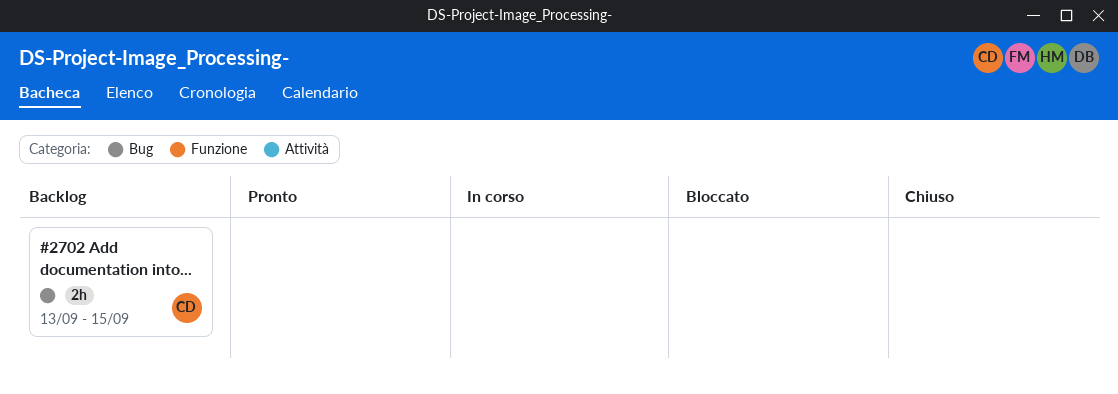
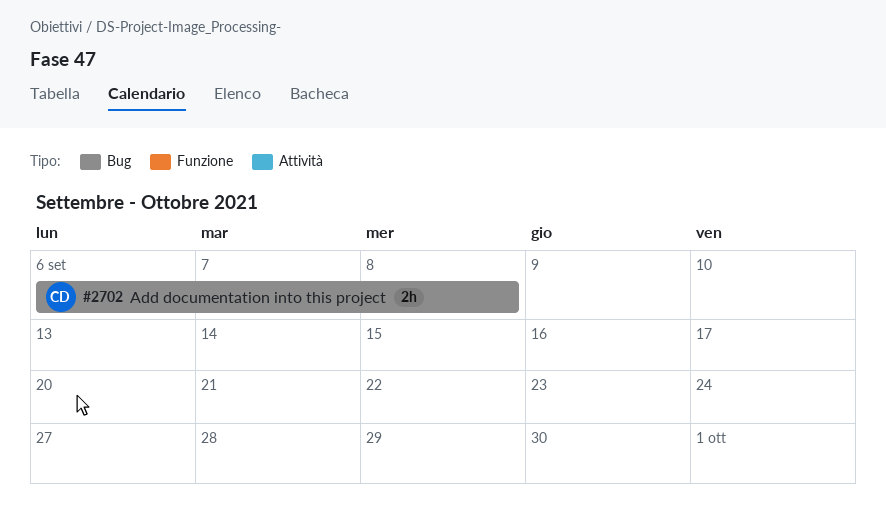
#2702, start: Sep 13 -> Sep 6
#2702, due: Sep 15 -> Sep 8

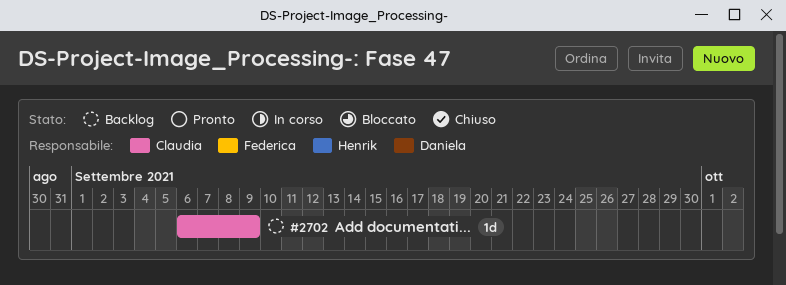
#2702, estimate: 2h -> 1d
#2702, due: Sep 8 -> Sep 9

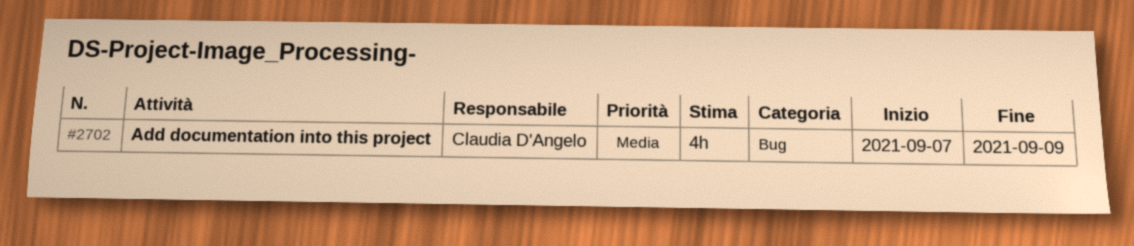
#2702, estimate: 1d -> 4h
#2702, start: Sep 6 -> Sep 7

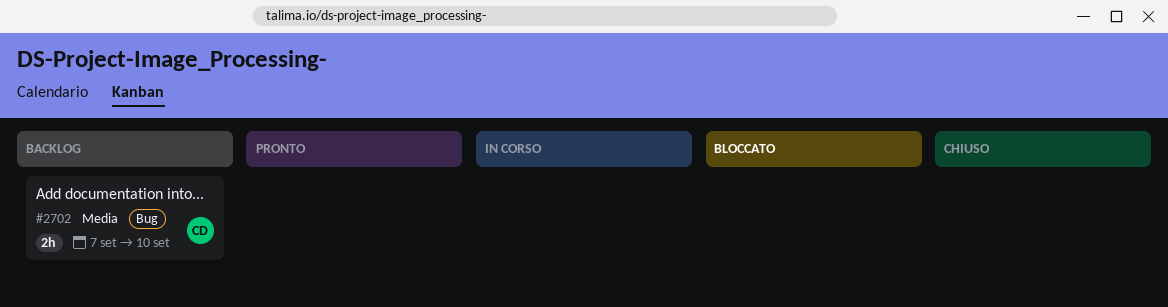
#2702, estimate: 4h -> 2h
#2702, due: Sep 9 -> Sep 10

